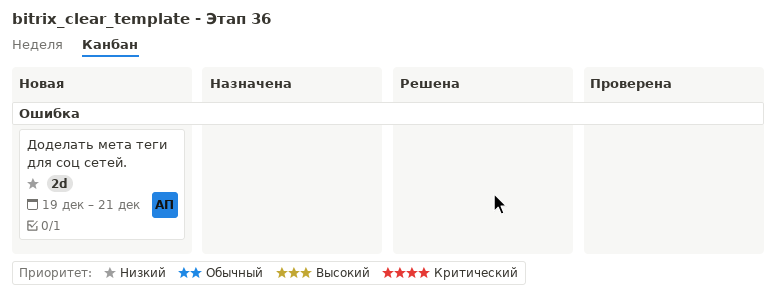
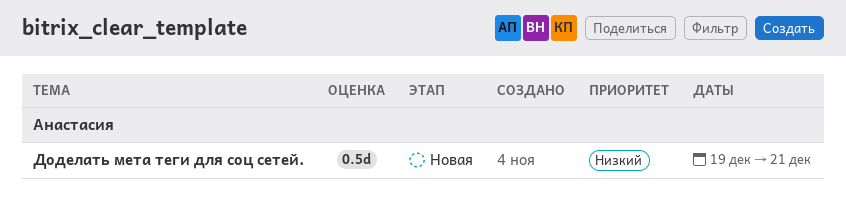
Доделать мета теги для соц сетей., estimate: 2d -> 0.5d

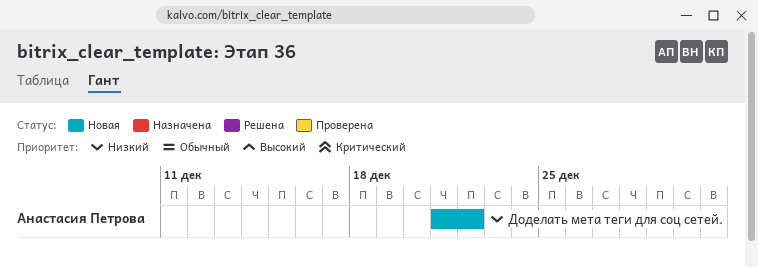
Доделать мета теги для соц сетей., start: Dec 19 -> Dec 21
Доделать мета теги для соц сетей., due: Dec 21 -> Dec 22

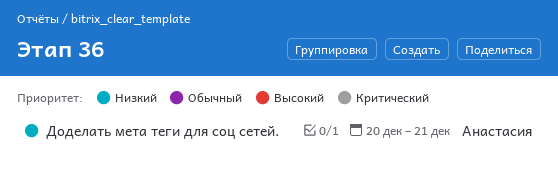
Доделать мета теги для соц сетей., start: Dec 21 -> Dec 20
Доделать мета теги для соц сетей., due: Dec 22 -> Dec 21

